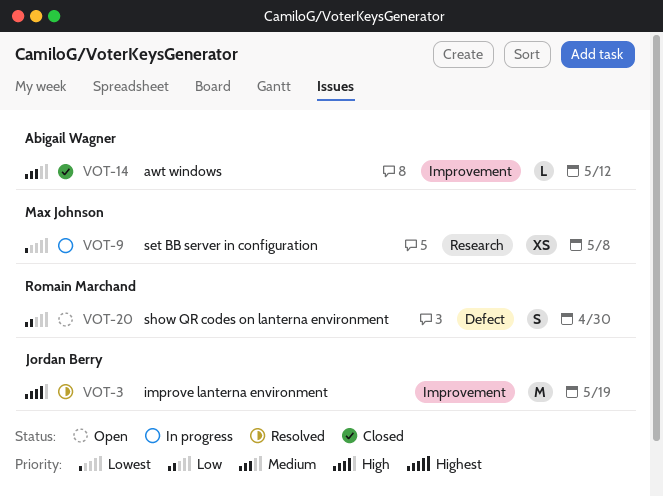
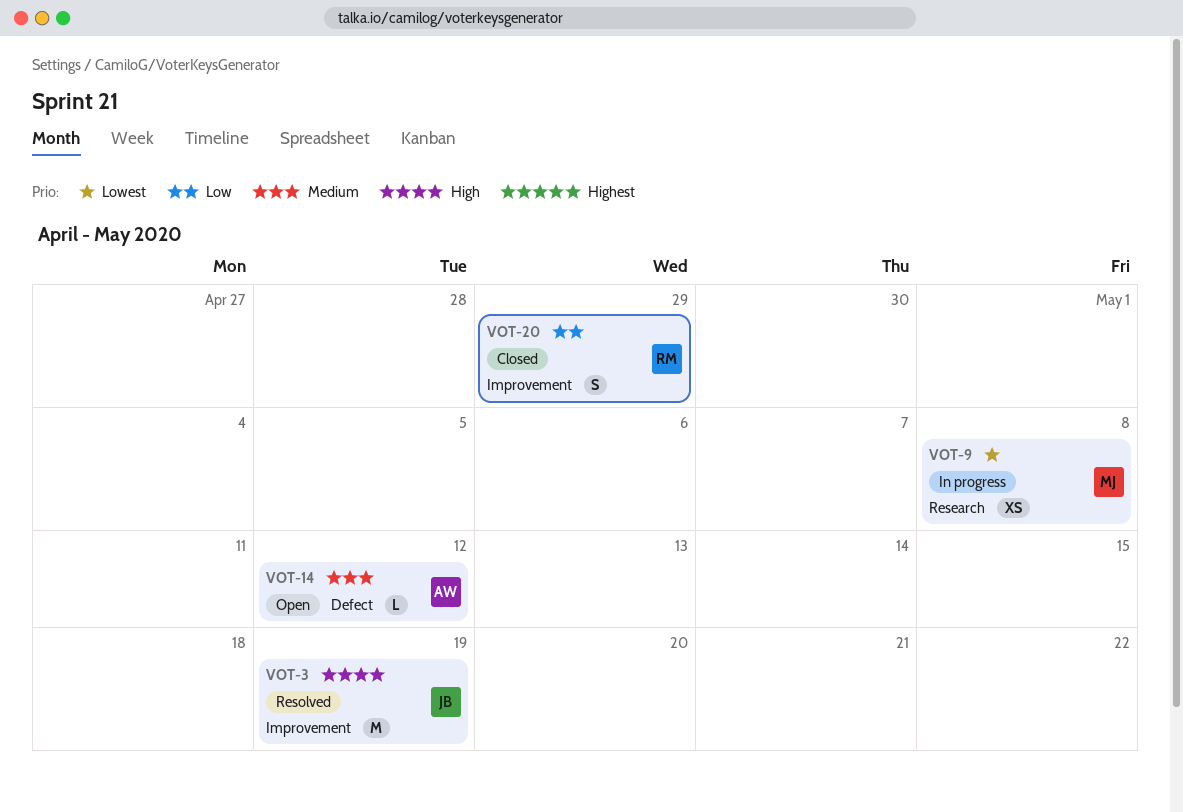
VOT-14, status: Closed -> Open
VOT-14, label: Improvement -> Defect
VOT-20, status: Open -> Closed
VOT-20, label: Defect -> Improvement
VOT-20, due: Apr 30 -> Apr 29

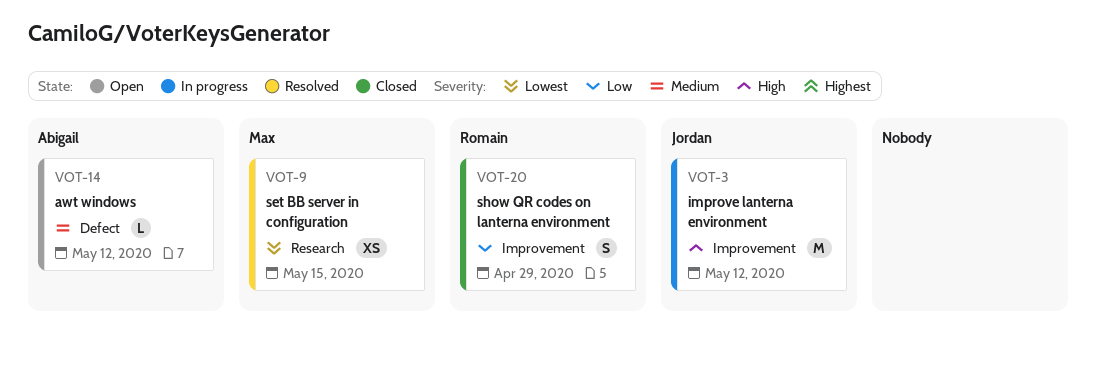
VOT-3, status: Resolved -> In progress
VOT-3, due: May 19 -> May 12
VOT-9, status: In progress -> Resolved
VOT-9, due: May 8 -> May 15

